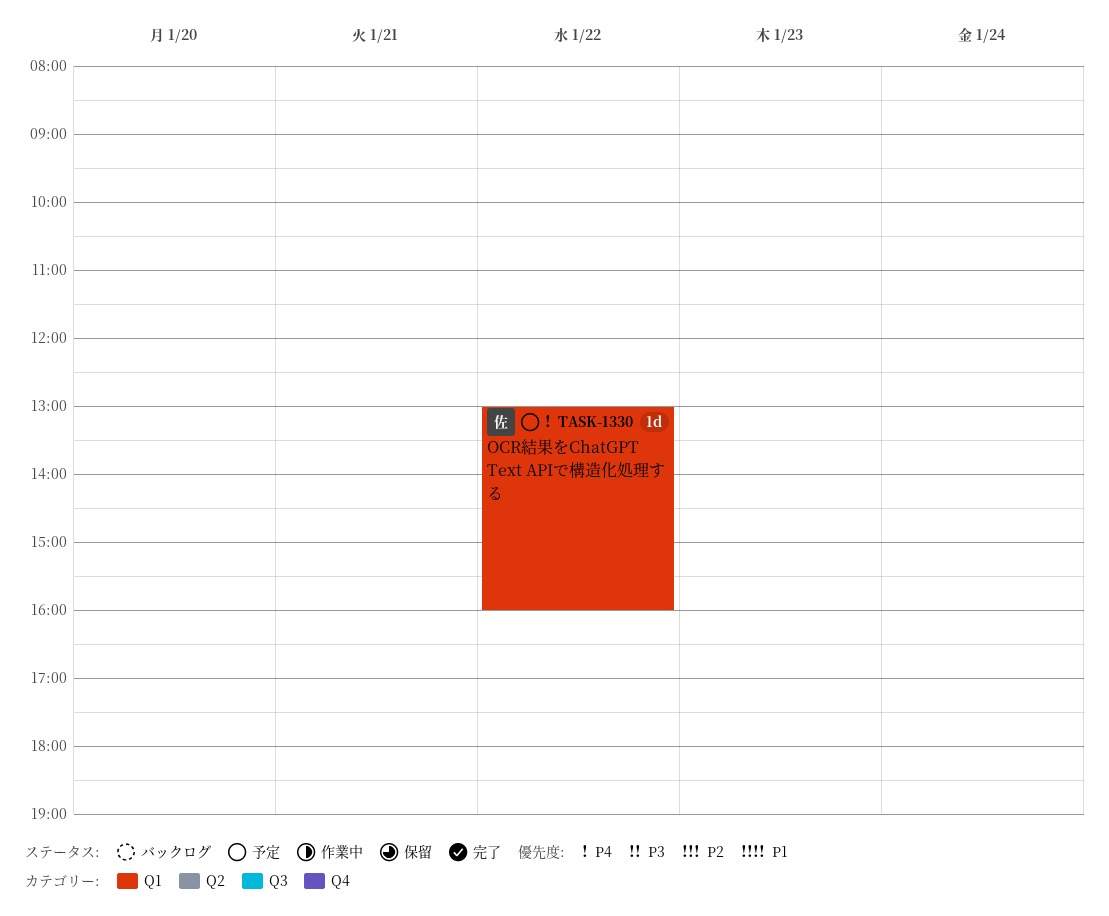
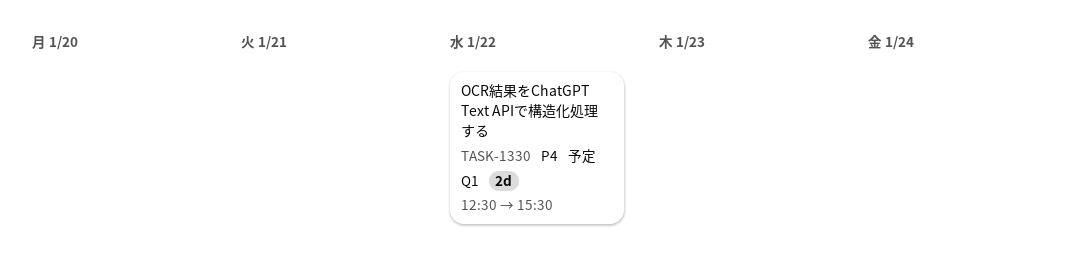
TASK-1330, estimate: 1d -> 2d
TASK-1330, begins: 13:00 -> 12:30
TASK-1330, ends: 16:00 -> 15:30

